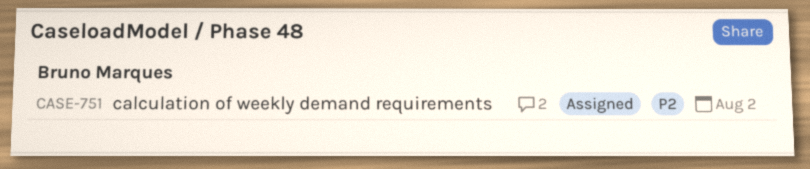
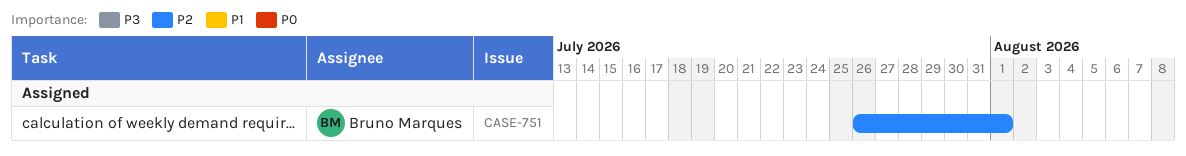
CASE-751, due: Aug 2 -> Aug 1

